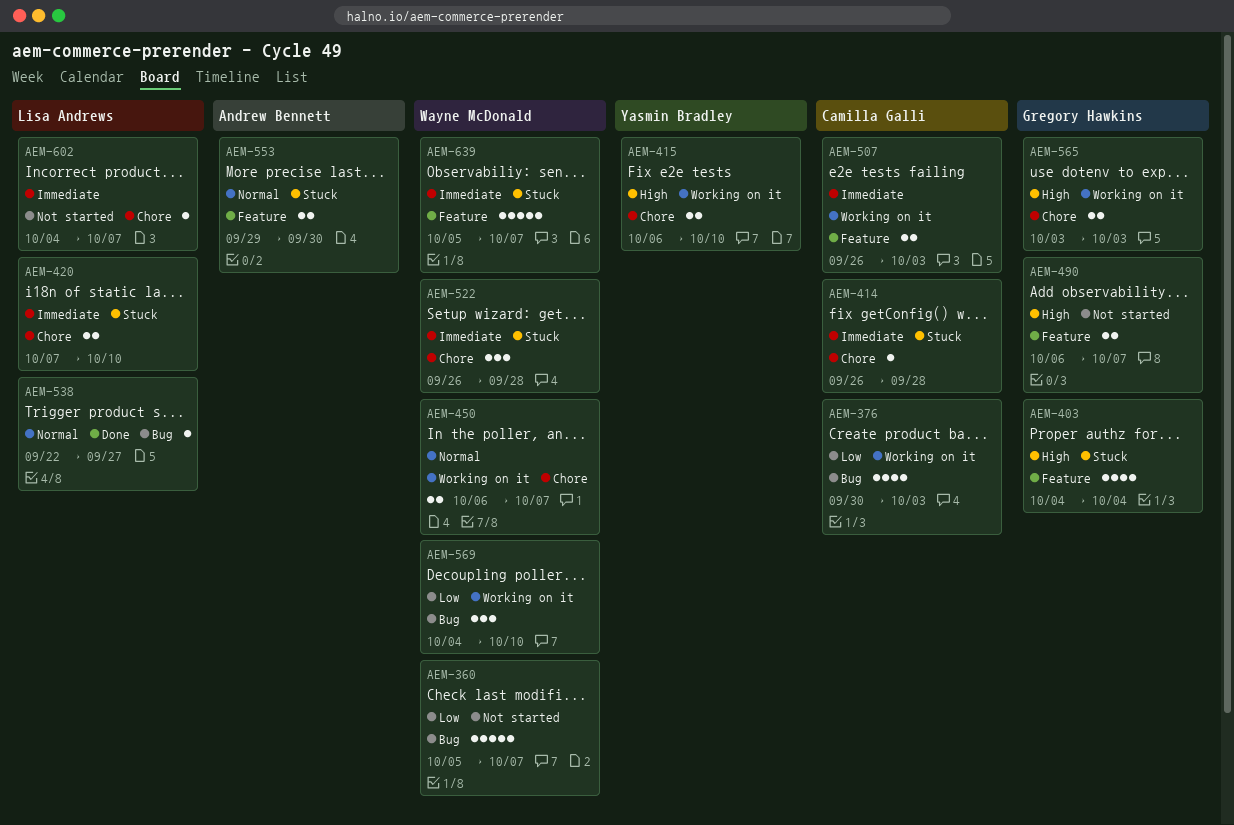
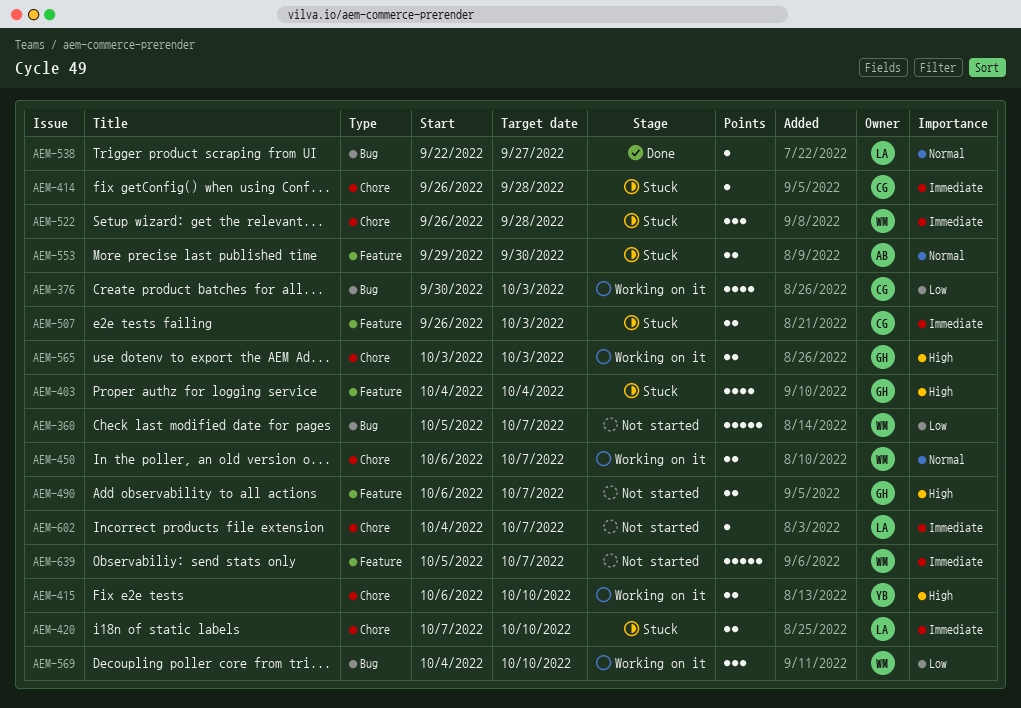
AEM-507, status: Working on it -> Stuck
AEM-639, status: Stuck -> Not started

